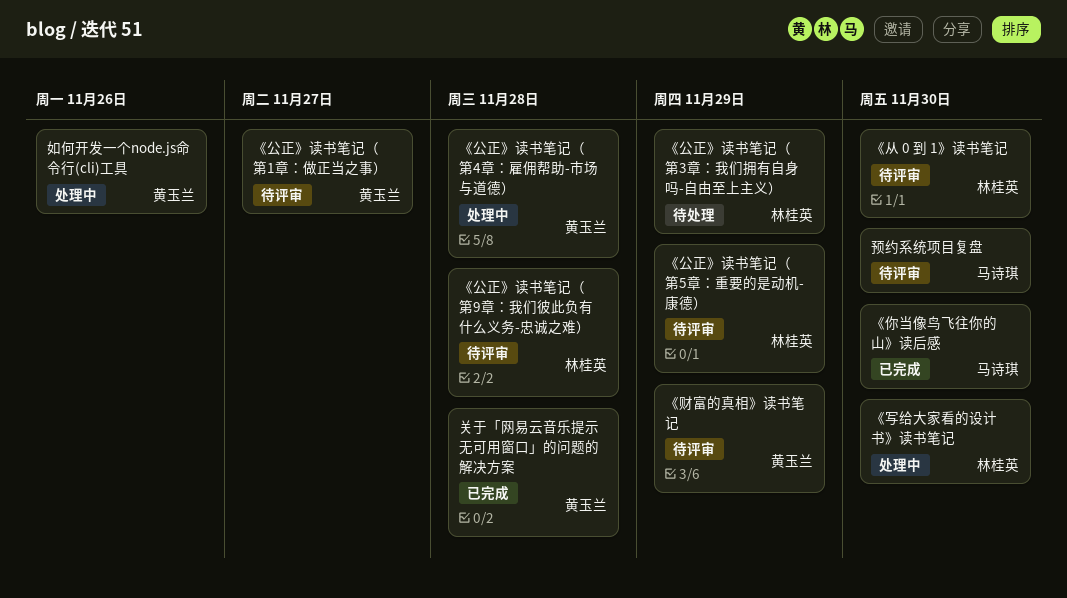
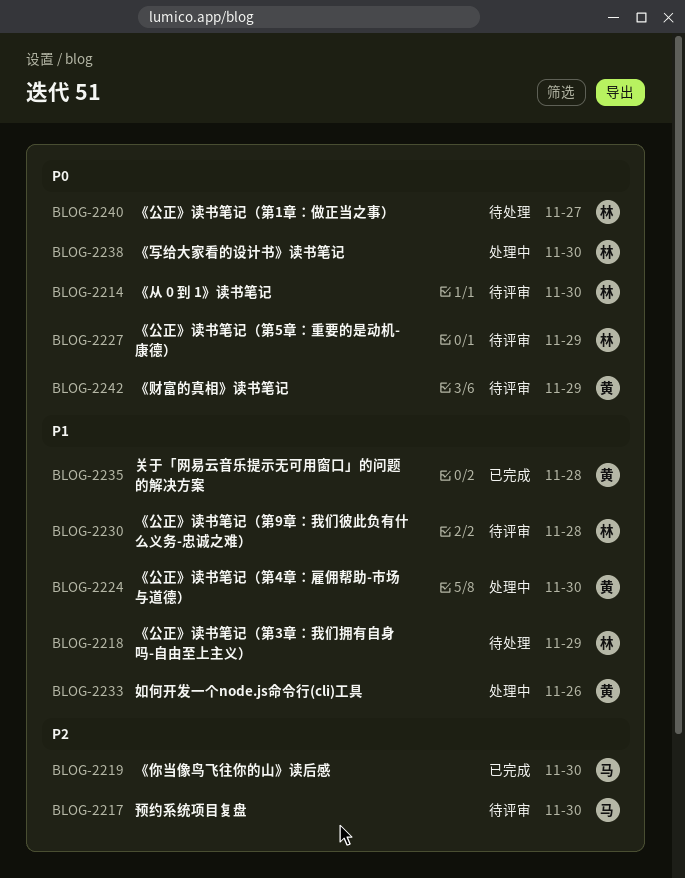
《公正》读书笔记（第1章：做正当之事）, status: 待评审 -> 待处理
《公正》读书笔记（第1章：做正当之事）, owner: 黄玉兰 -> 林桂英
《公正》读书笔记（第4章：雇佣帮助-市场与道德）, due: Nov 28 -> Nov 30

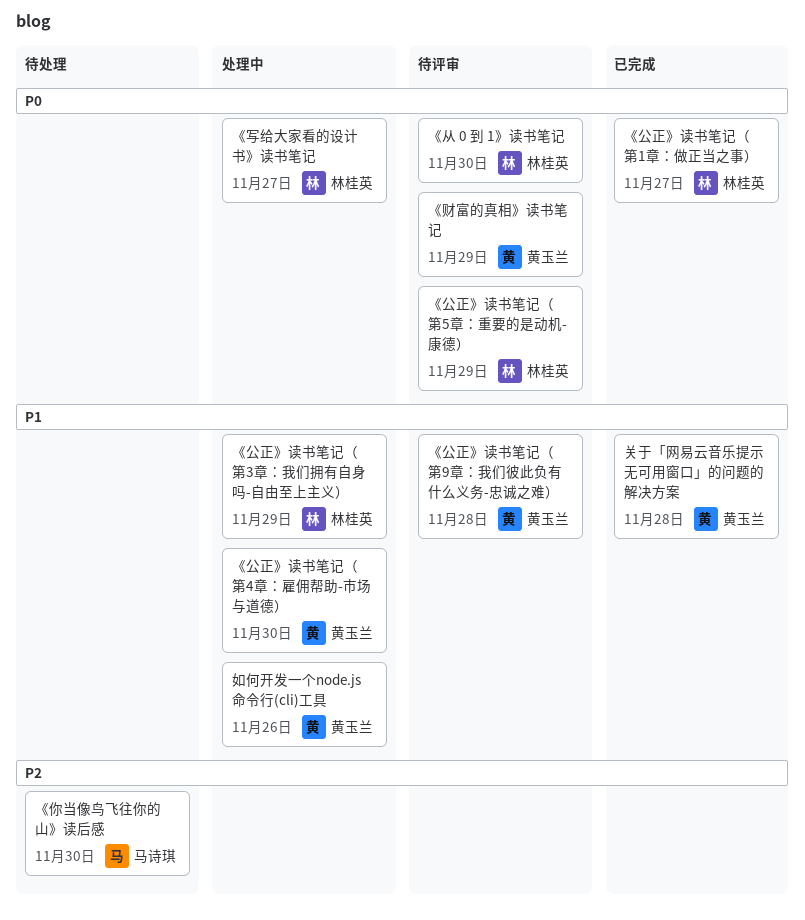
《你当像鸟飞往你的山》读后感, status: 已完成 -> 待处理
《公正》读书笔记（第1章：做正当之事）, status: 待处理 -> 已完成
《公正》读书笔记（第3章：我们拥有自身吗-自由至上主义）, status: 待处理 -> 处理中
《公正》读书笔记（第9章：我们彼此负有什么义务-忠诚之难）, owner: 林桂英 -> 黄玉兰
《写给大家看的设计书》读书笔记, due: Nov 30 -> Nov 27
预约系统项目复盘: present -> none

